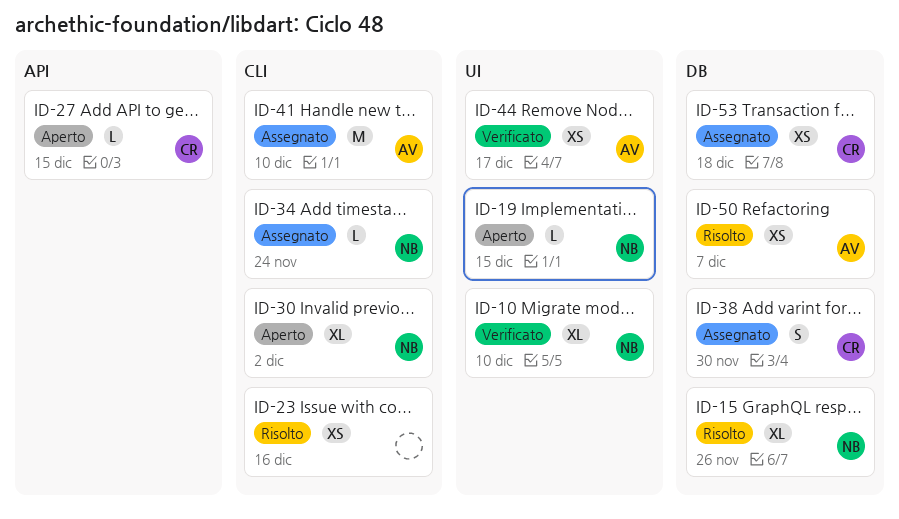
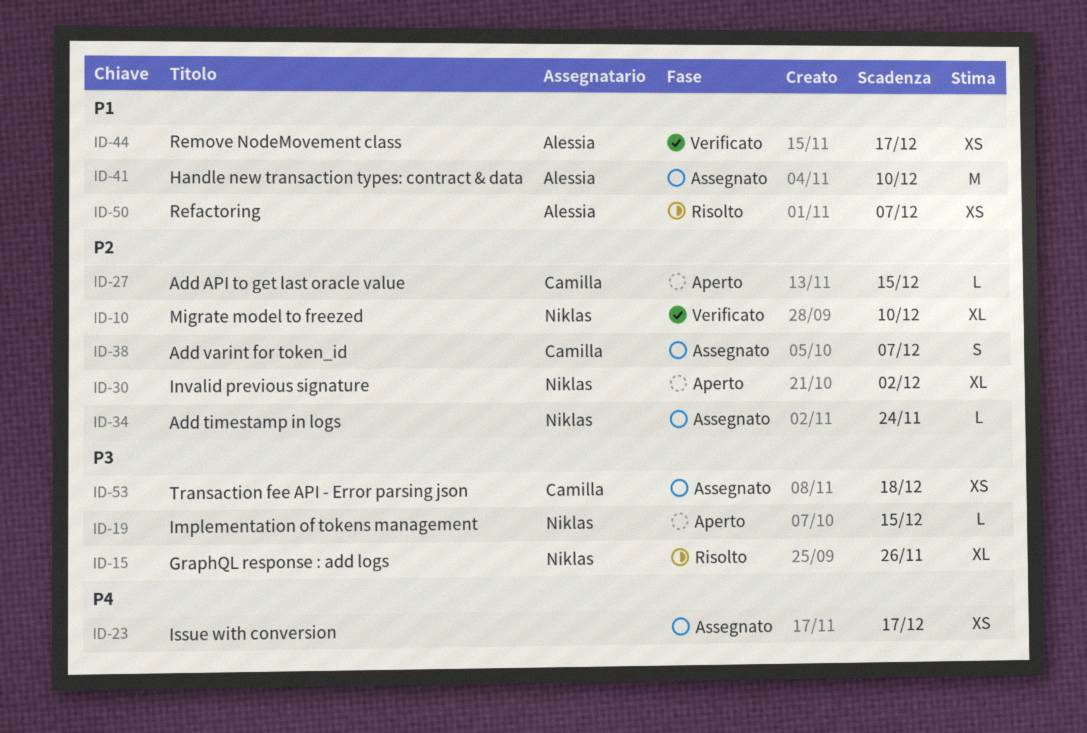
ID-23, status: Risolto -> Assegnato
ID-23, due: Dec 16 -> Dec 17
ID-38, due: Nov 30 -> Dec 7

